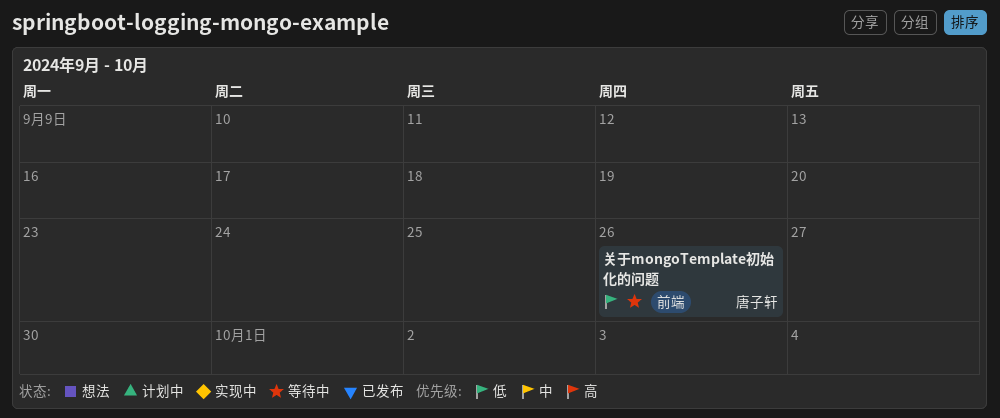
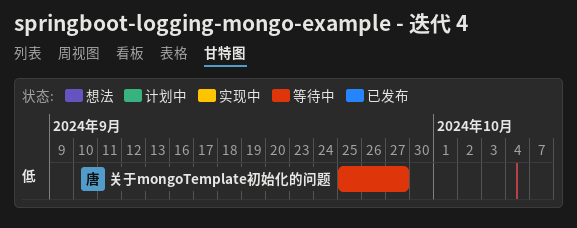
关于mongoTemplate初始化的问题, due: Sep 26 -> Sep 27

